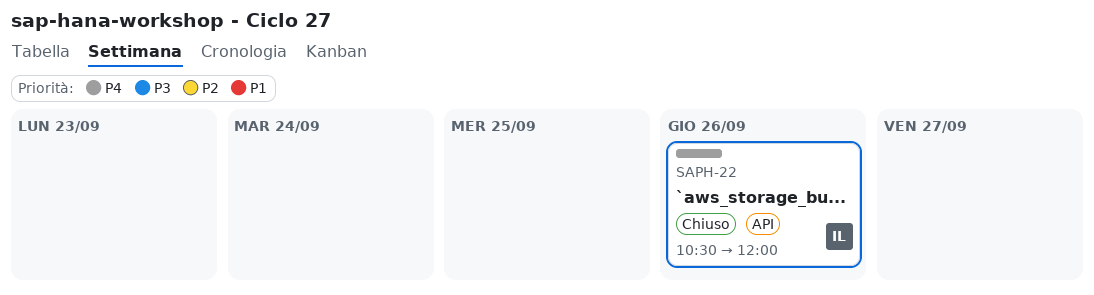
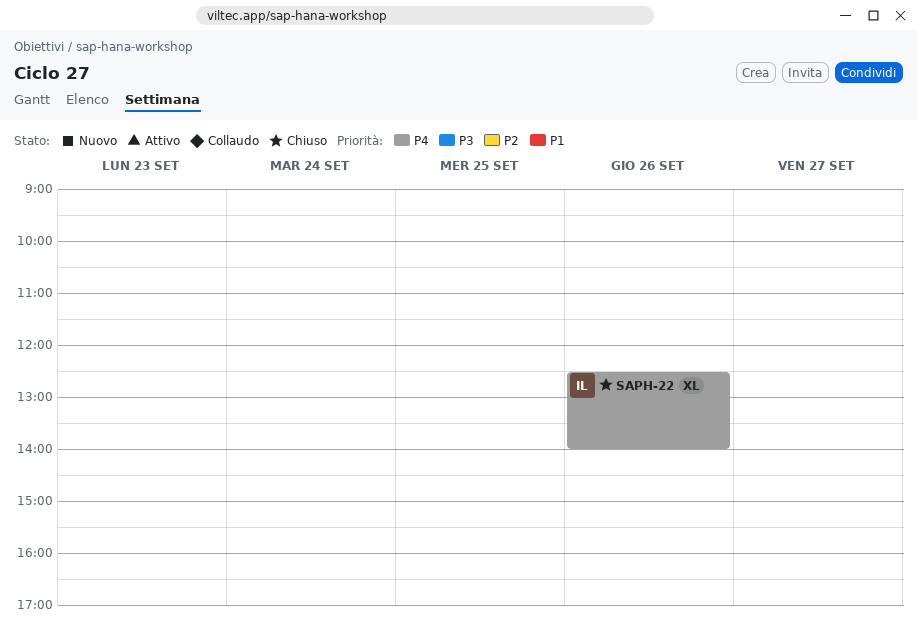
SAPH-22, begins: 10:30 -> 12:30
SAPH-22, ends: 12:00 -> 14:00

